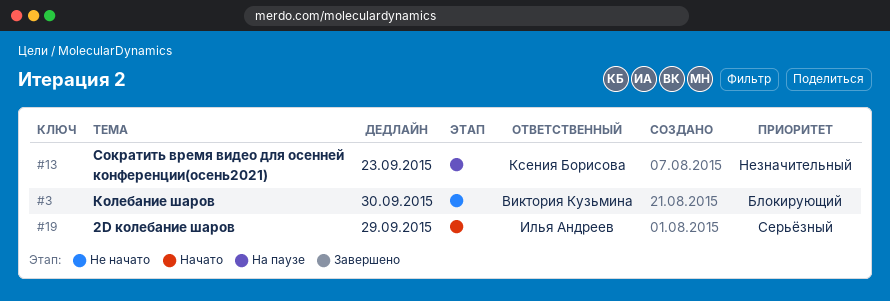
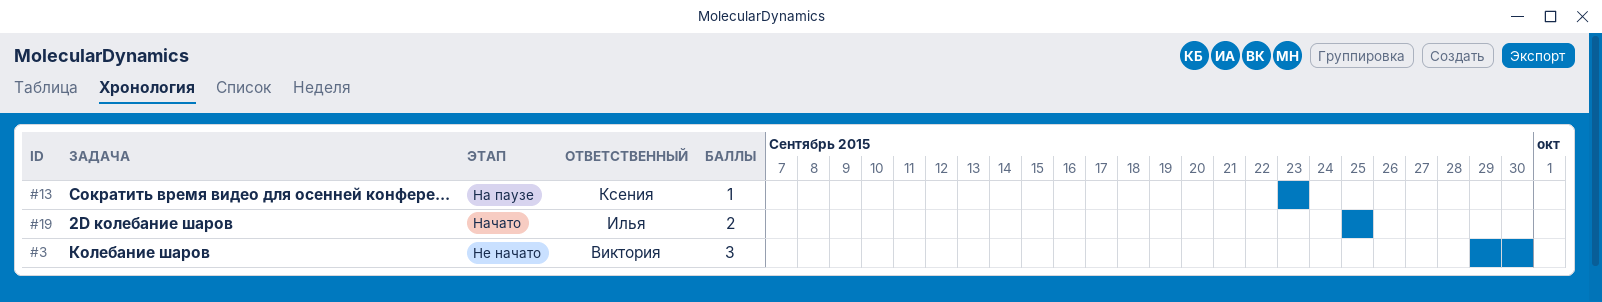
#19, due: Sep 29 -> Sep 25

